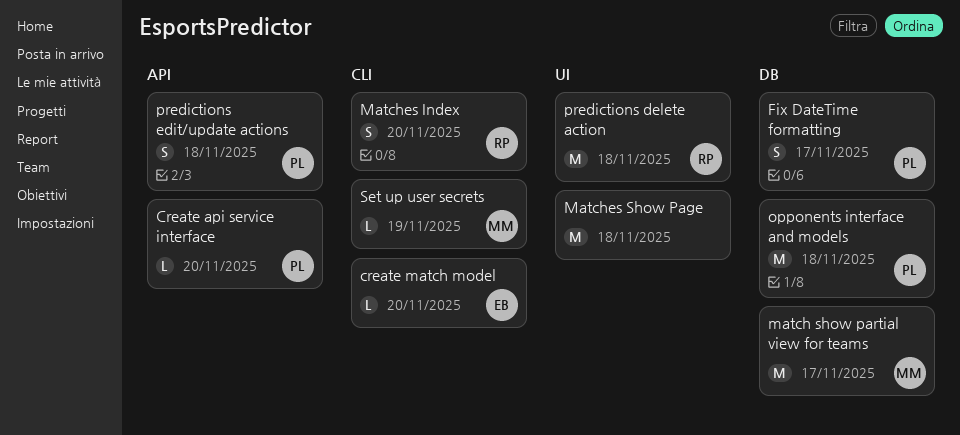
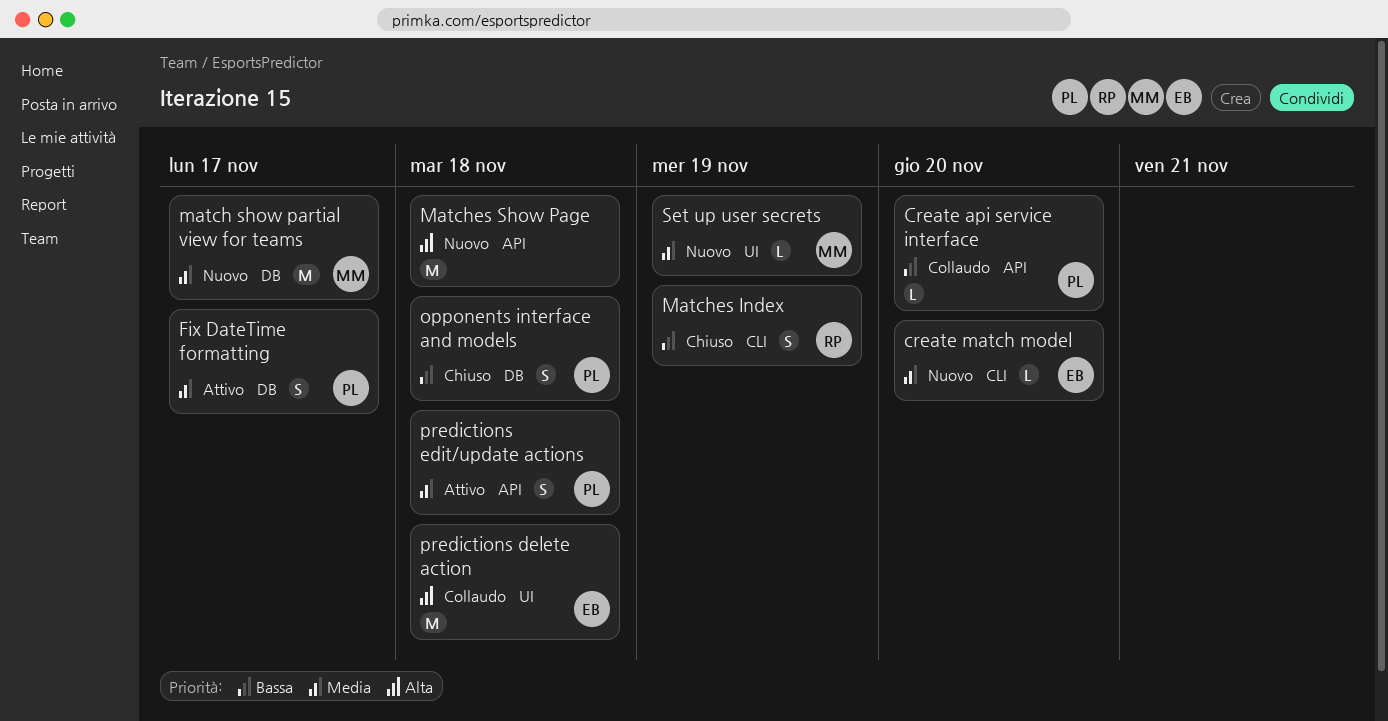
Matches Index, due: Nov 20 -> Nov 19
Matches Show Page, label: UI -> API
opponents interface and models, estimate: M -> S
predictions delete action, owner: RP -> EB
Set up user secrets, label: CLI -> UI

